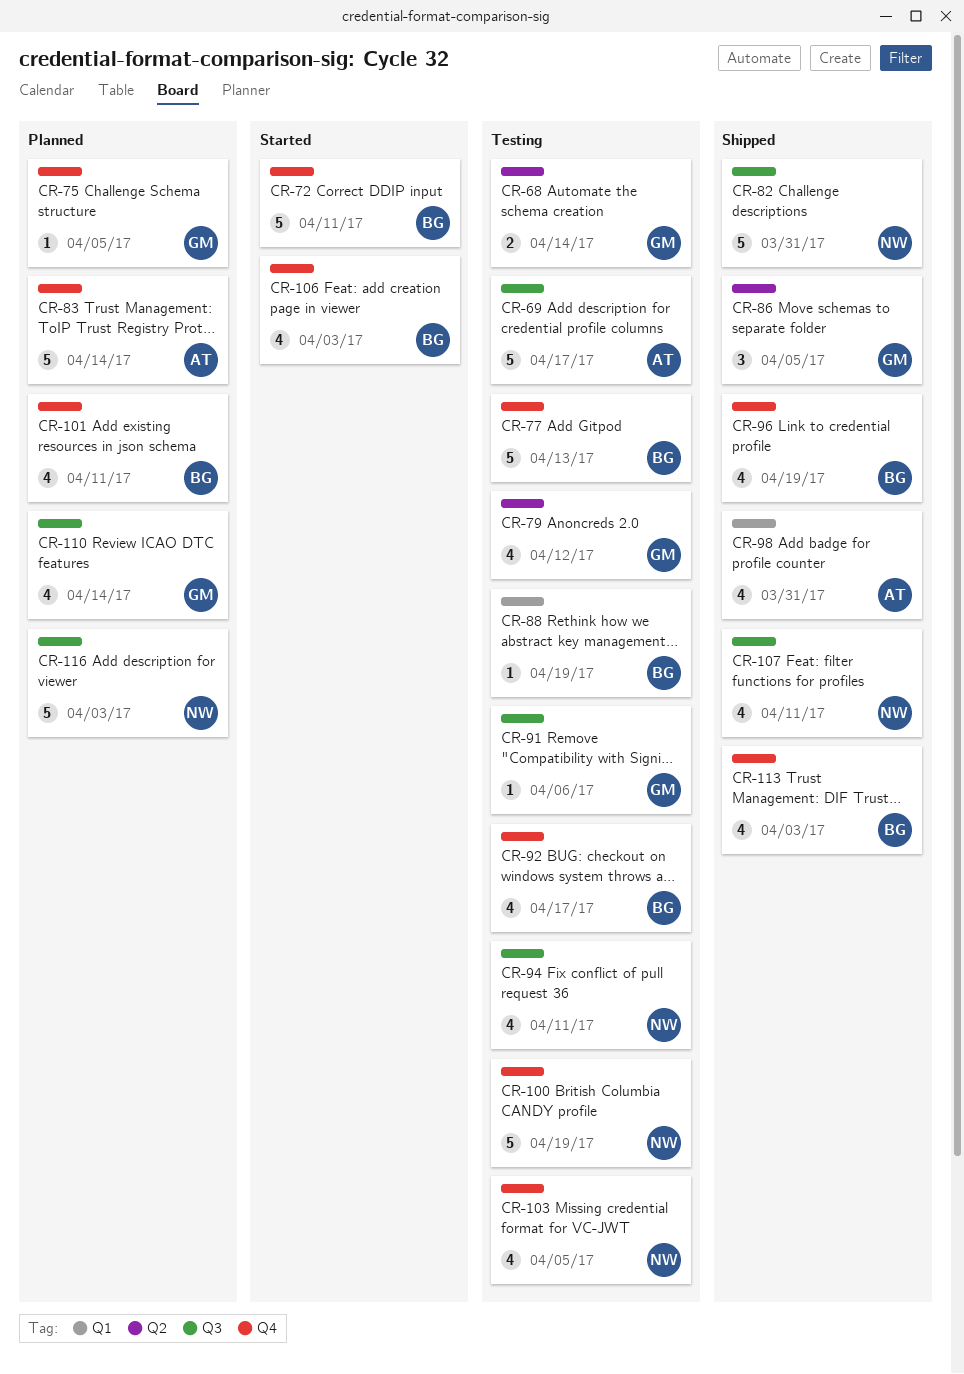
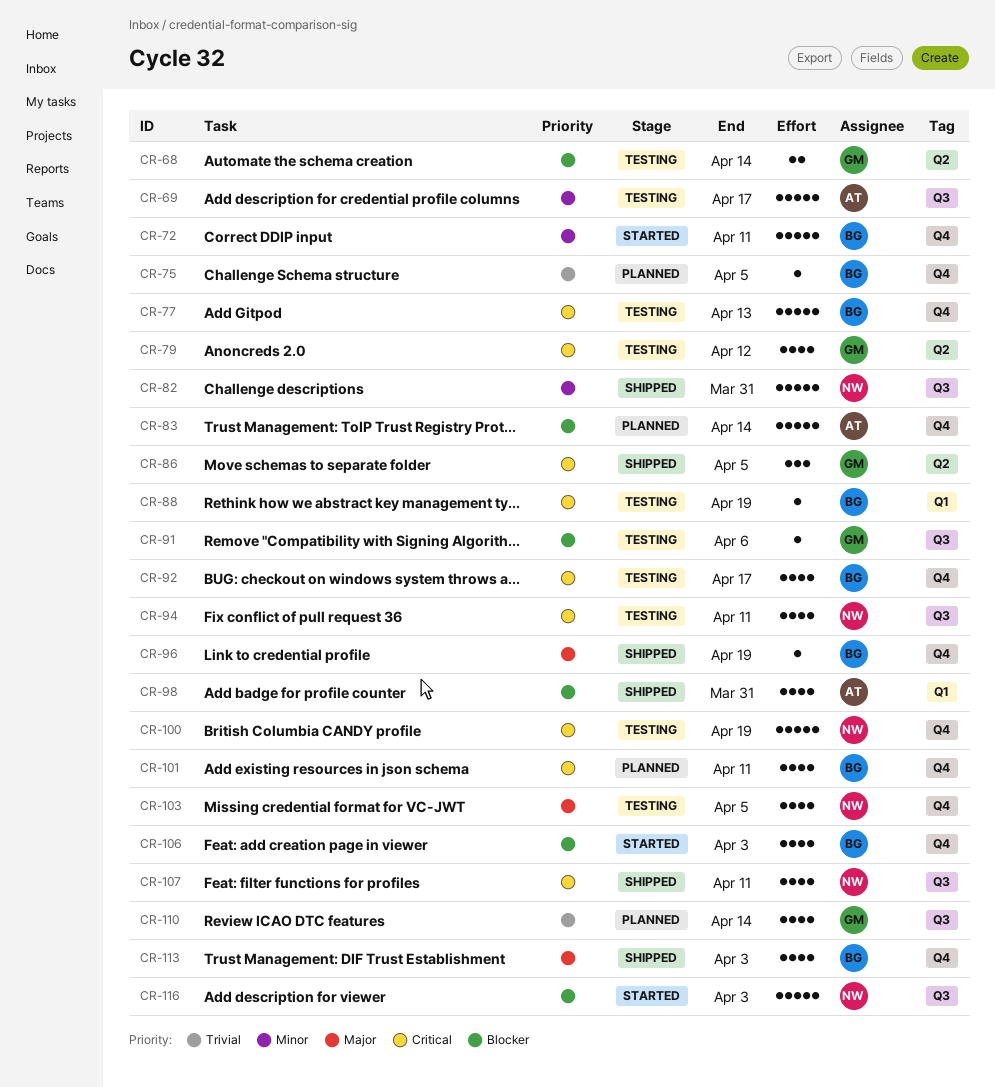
CR-75, owner: GM -> BG
CR-96, estimate: 4 -> 1
CR-116, status: Planned -> Started

